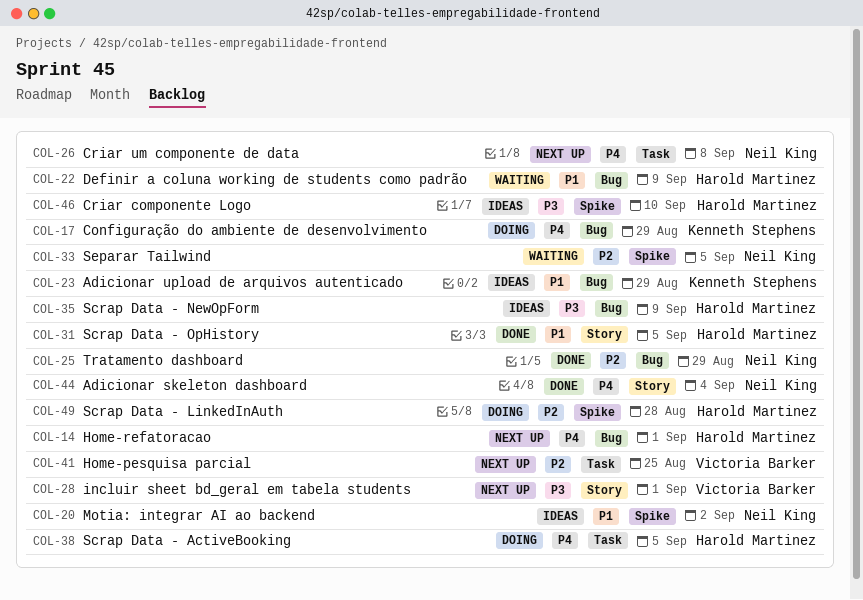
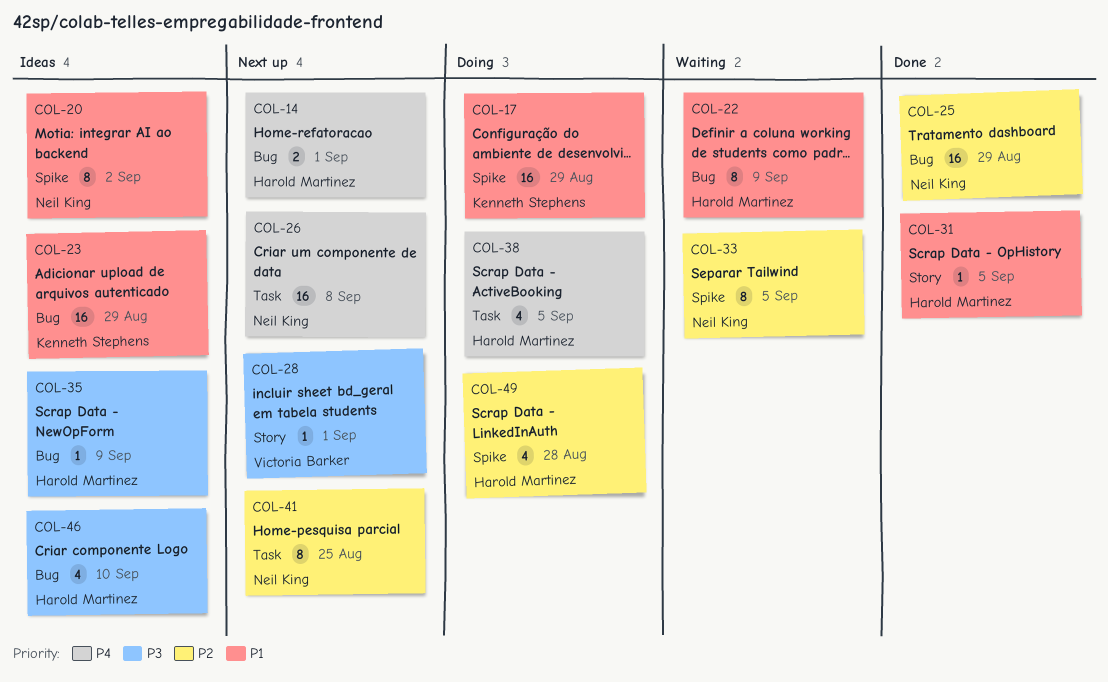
COL-17, priority: P4 -> P1
COL-17, label: Bug -> Spike
COL-41, owner: Victoria Barker -> Neil King
COL-44: present -> none
COL-46, label: Spike -> Bug

